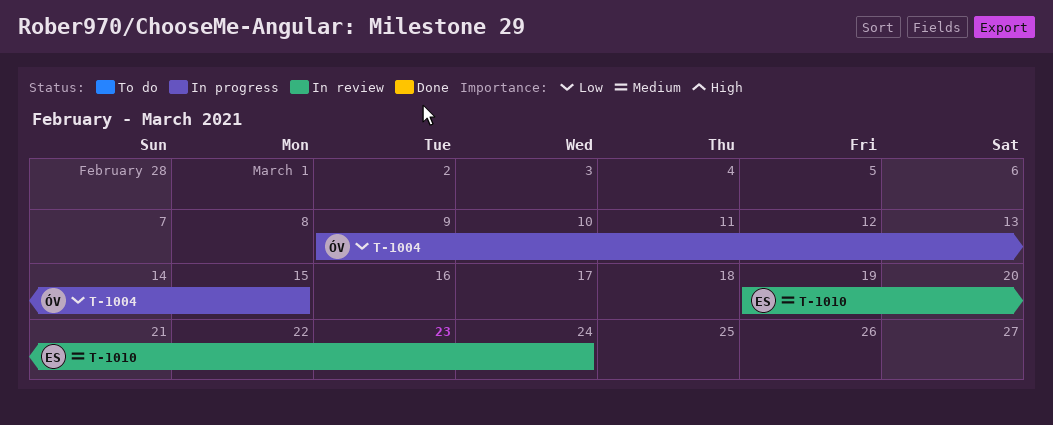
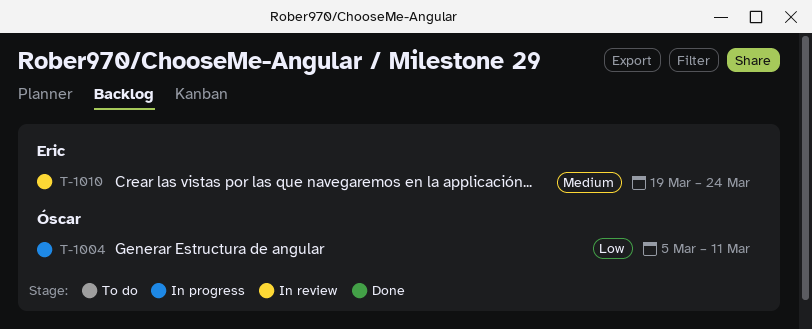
T-1004, start: Mar 9 -> Mar 5
T-1004, due: Mar 15 -> Mar 11

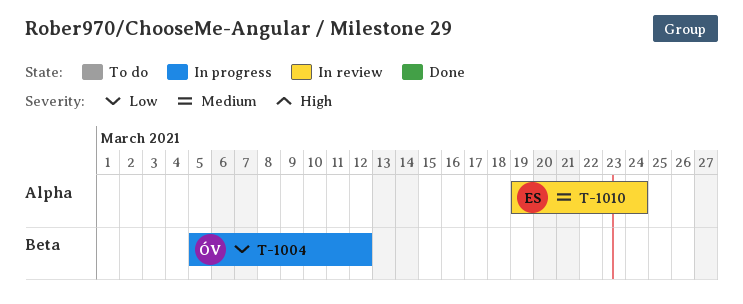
T-1004, due: Mar 11 -> Mar 12

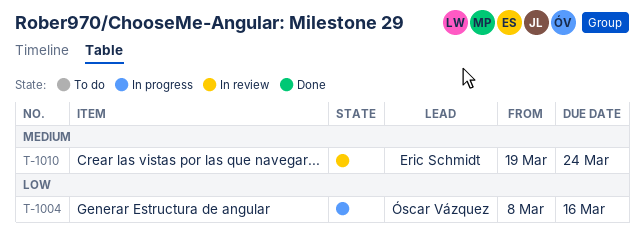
T-1004, start: Mar 5 -> Mar 8
T-1004, due: Mar 12 -> Mar 16

